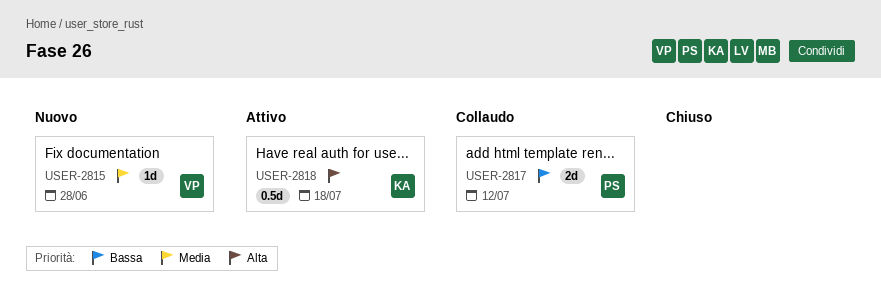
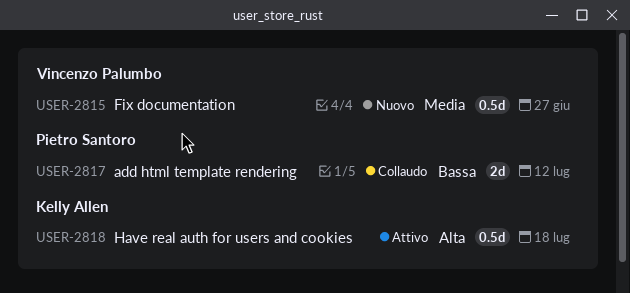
USER-2815, estimate: 1d -> 0.5d
USER-2815, due: Jun 28 -> Jun 27

